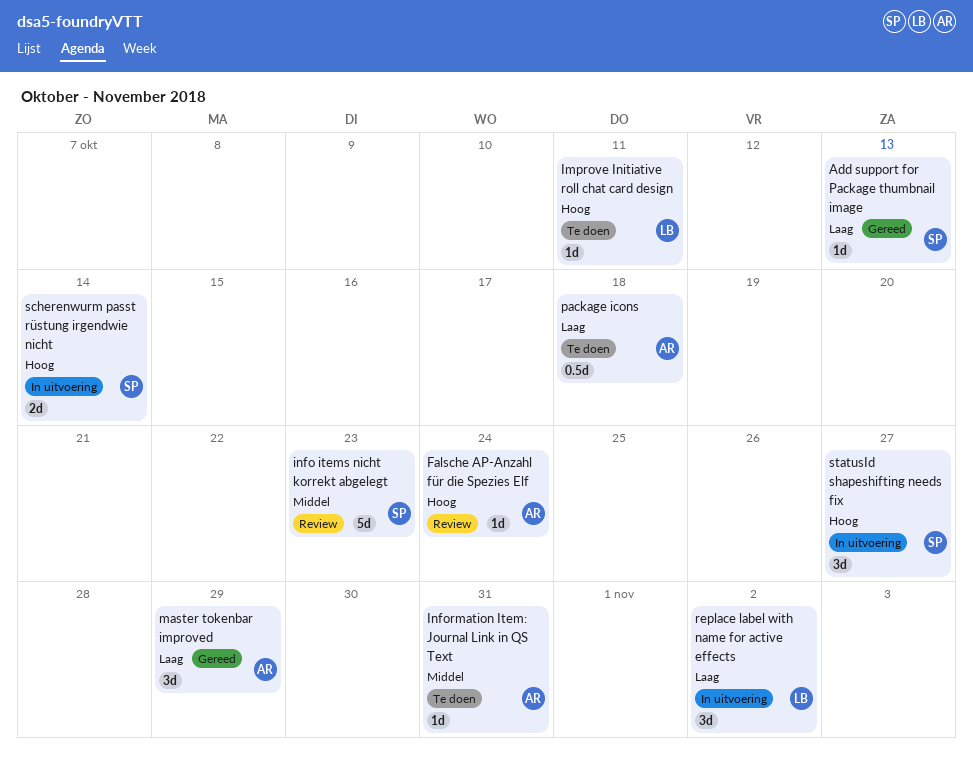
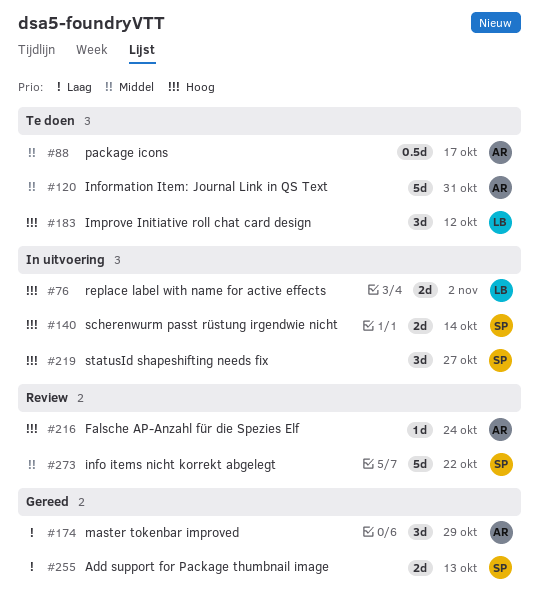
Add support for Package thumbnail image, estimate: 1d -> 2d
Improve Initiative roll chat card design, estimate: 1d -> 3d
Improve Initiative roll chat card design, due: Oct 11 -> Oct 12
info items nicht korrekt abgelegt, due: Oct 23 -> Oct 22
Information Item: Journal Link in QS Text, estimate: 1d -> 5d
package icons, priority: Laag -> Middel
package icons, due: Oct 18 -> Oct 17
replace label with name for active effects, priority: Laag -> Hoog
replace label with name for active effects, estimate: 3d -> 2d

